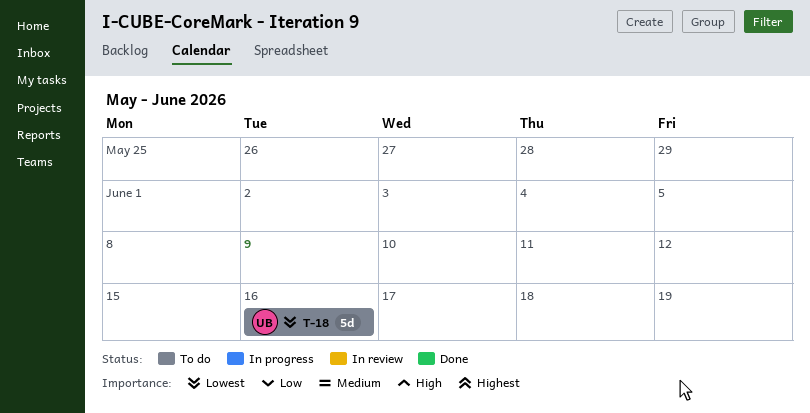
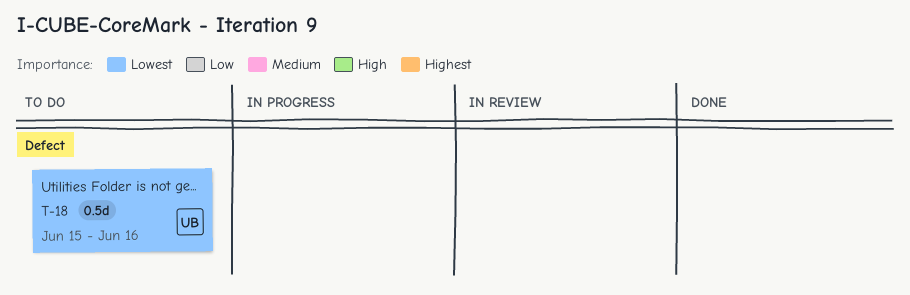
T-18, estimate: 5d -> 0.5d
T-18, start: Jun 16 -> Jun 15

